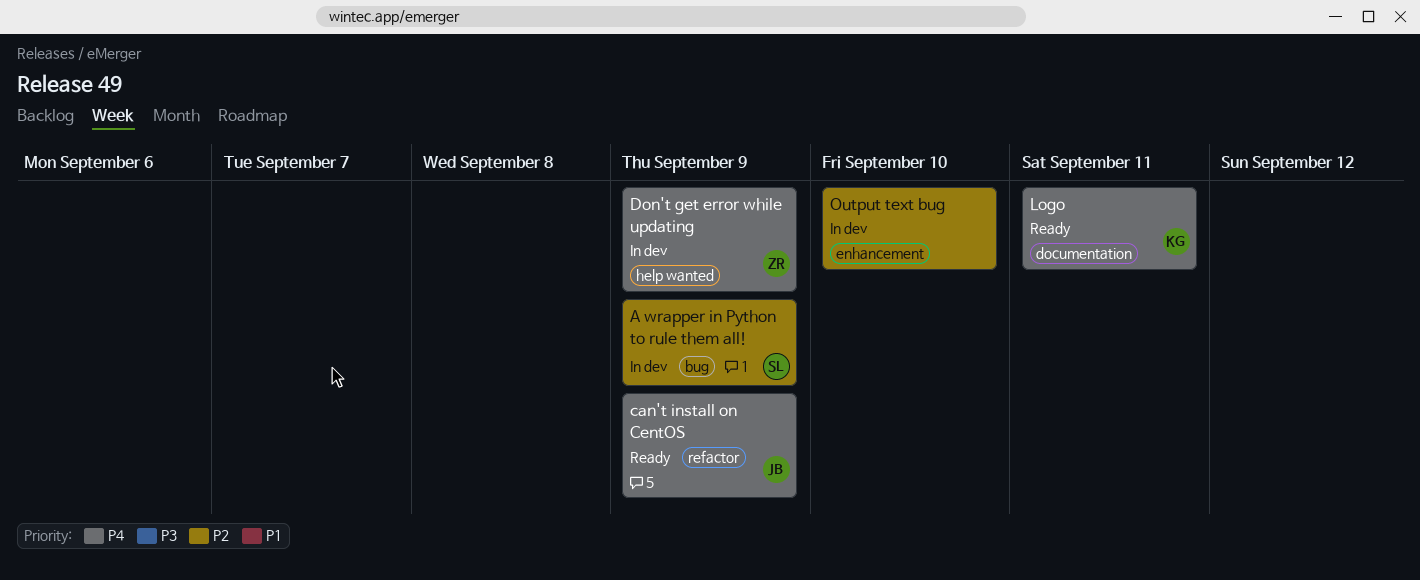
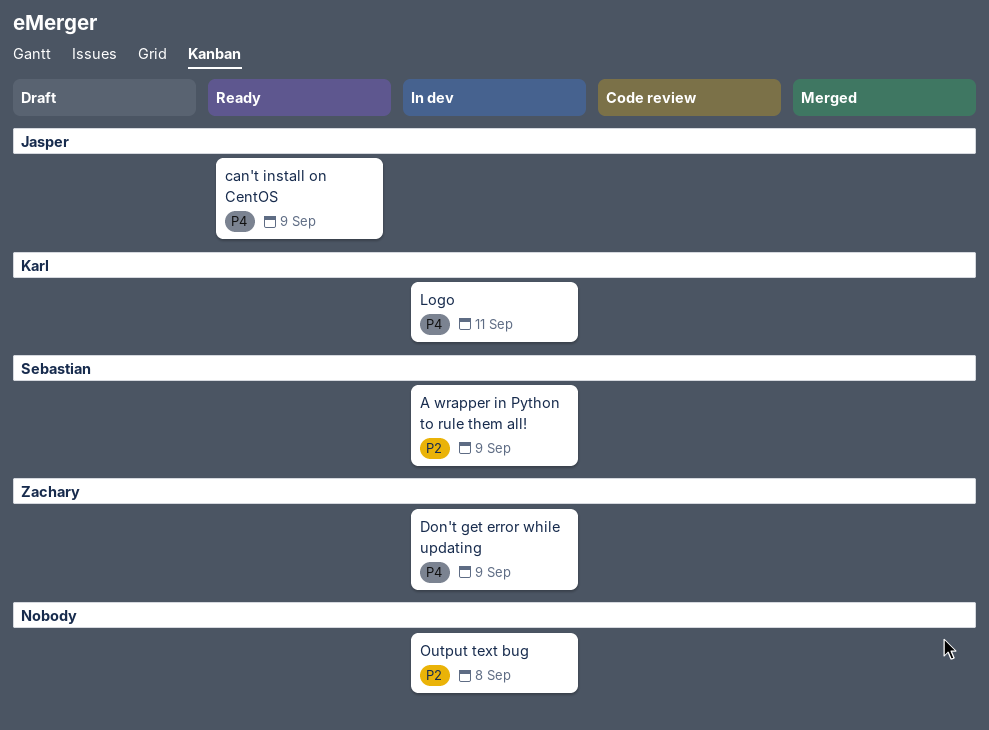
Logo, status: Ready -> In dev
Output text bug, due: Sep 10 -> Sep 8

